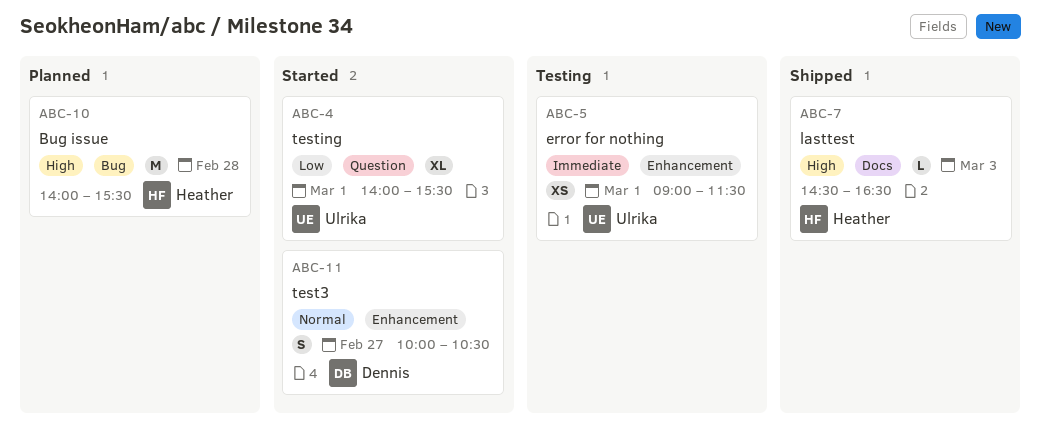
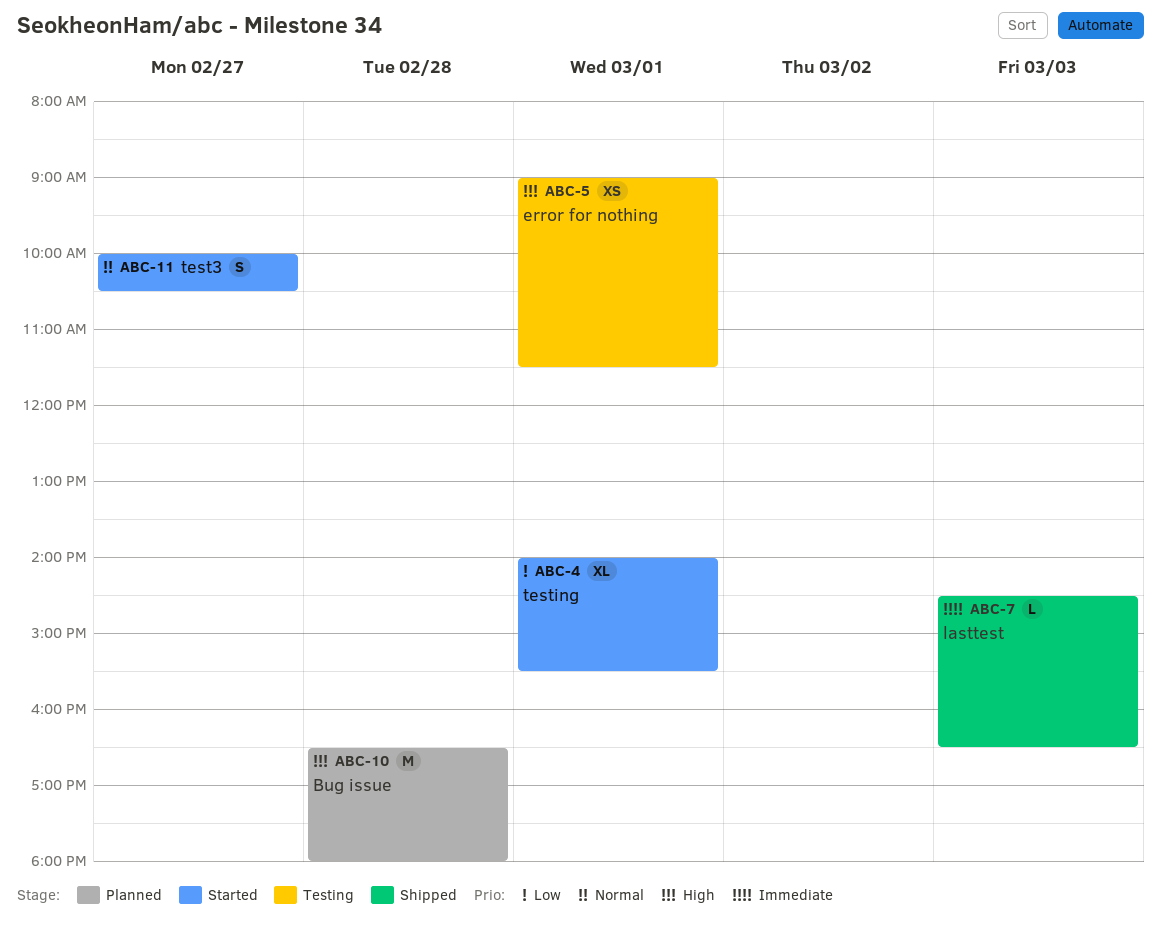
ABC-5, priority: Immediate -> High
ABC-7, priority: High -> Immediate
ABC-10, begins: 14:00 -> 16:30
ABC-10, ends: 15:30 -> 18:00

